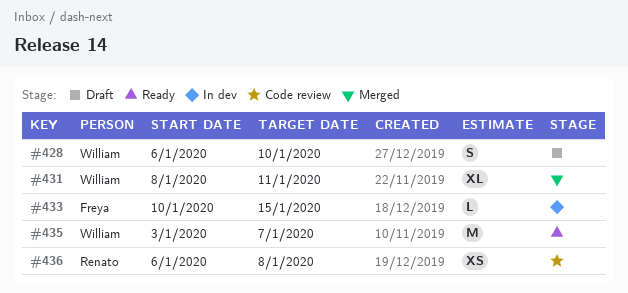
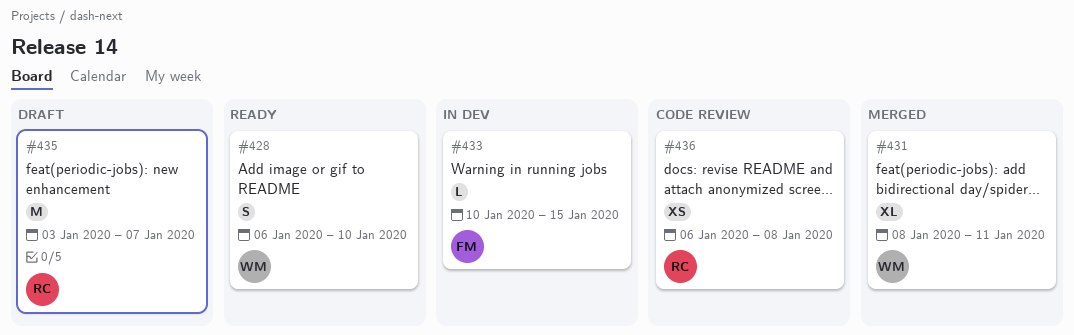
#428, status: Draft -> Ready
#435, status: Ready -> Draft
#435, owner: William -> Renato

